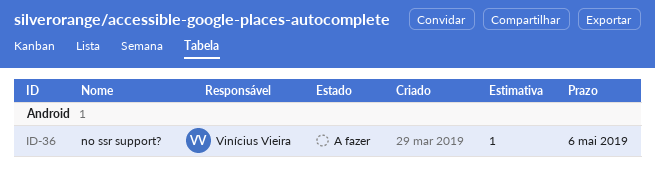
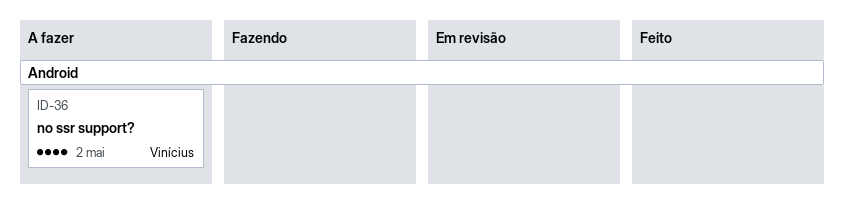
ID-36, estimate: 1 -> 4
ID-36, due: May 6 -> May 2

